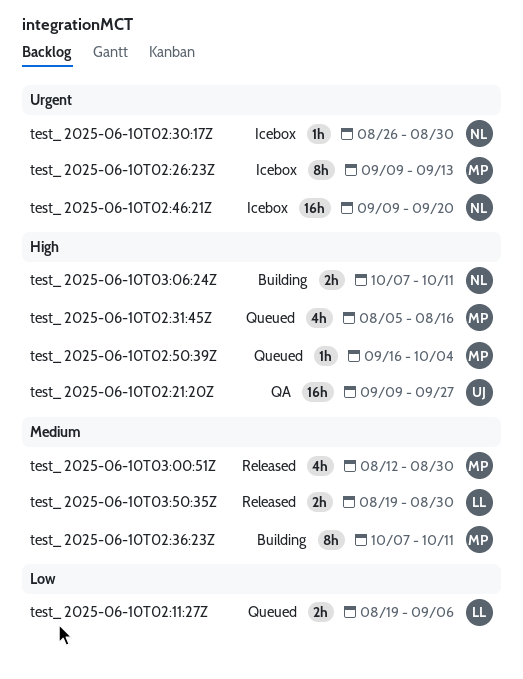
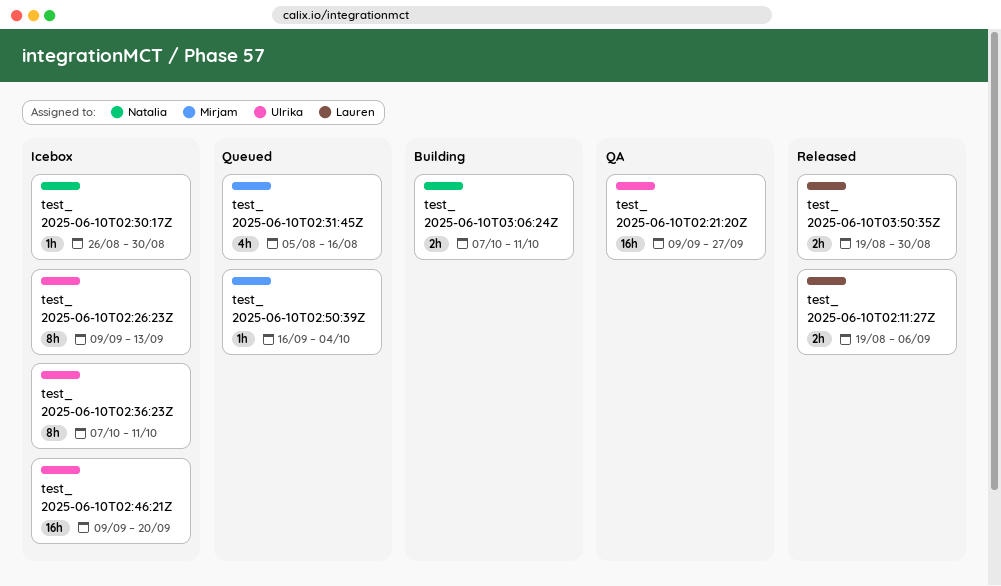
test_ 2025-06-10T02:11:27Z, status: Queued -> Released
test_ 2025-06-10T02:26:23Z, owner: Mirjam -> Ulrika
test_ 2025-06-10T02:36:23Z, status: Building -> Icebox
test_ 2025-06-10T02:36:23Z, owner: Mirjam -> Ulrika
test_ 2025-06-10T02:46:21Z, owner: Natalia -> Ulrika
test_ 2025-06-10T03:00:51Z: present -> none

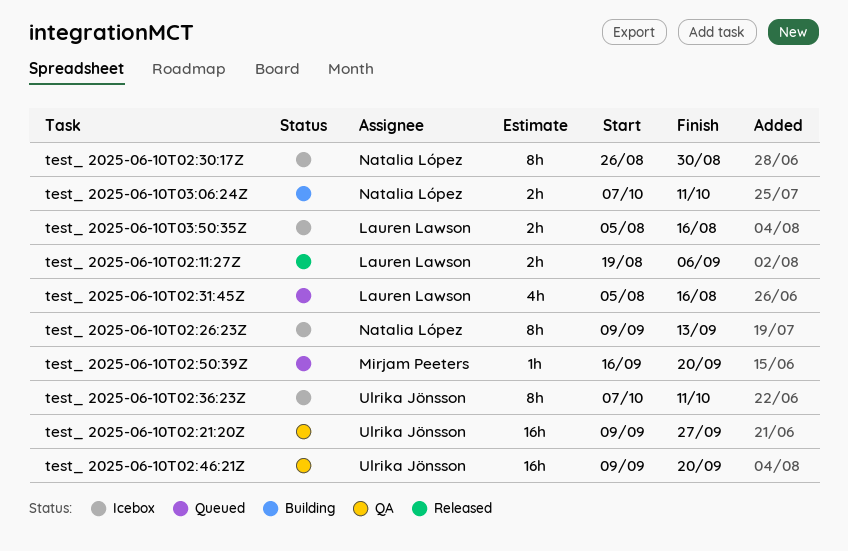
test_ 2025-06-10T02:26:23Z, owner: Ulrika Jönsson -> Natalia López
test_ 2025-06-10T02:30:17Z, estimate: 1h -> 8h
test_ 2025-06-10T02:31:45Z, owner: Mirjam Peeters -> Lauren Lawson
test_ 2025-06-10T02:46:21Z, status: Icebox -> QA
test_ 2025-06-10T02:50:39Z, due: Oct 4 -> Sep 20
test_ 2025-06-10T03:50:35Z, status: Released -> Icebox
test_ 2025-06-10T03:50:35Z, start: Aug 19 -> Aug 5
test_ 2025-06-10T03:50:35Z, due: Aug 30 -> Aug 16

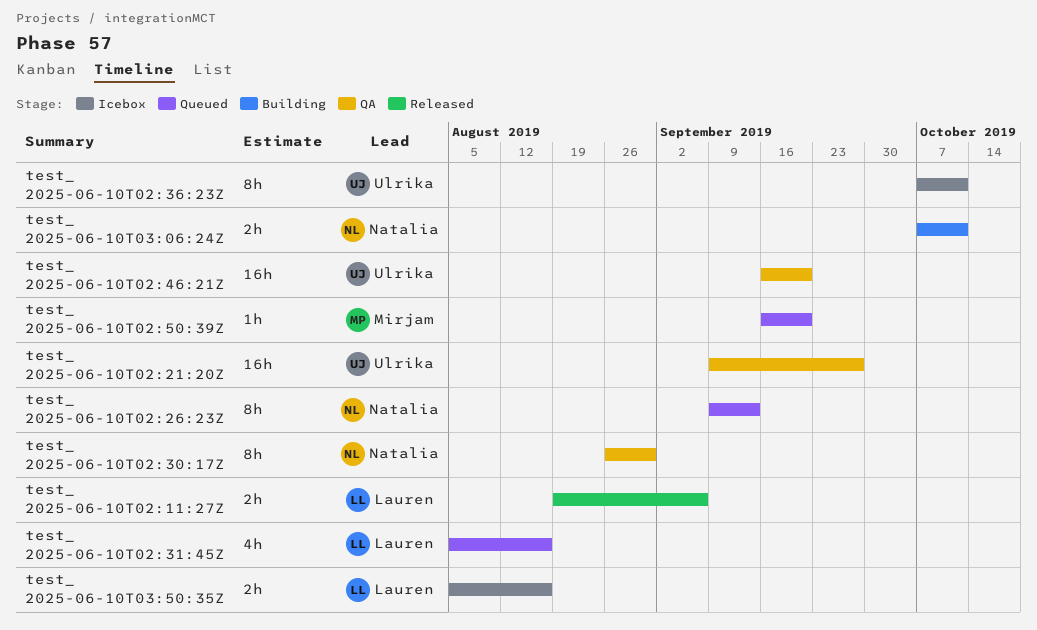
test_ 2025-06-10T02:26:23Z, status: Icebox -> Queued
test_ 2025-06-10T02:30:17Z, status: Icebox -> QA
test_ 2025-06-10T02:46:21Z, start: Sep 9 -> Sep 16

